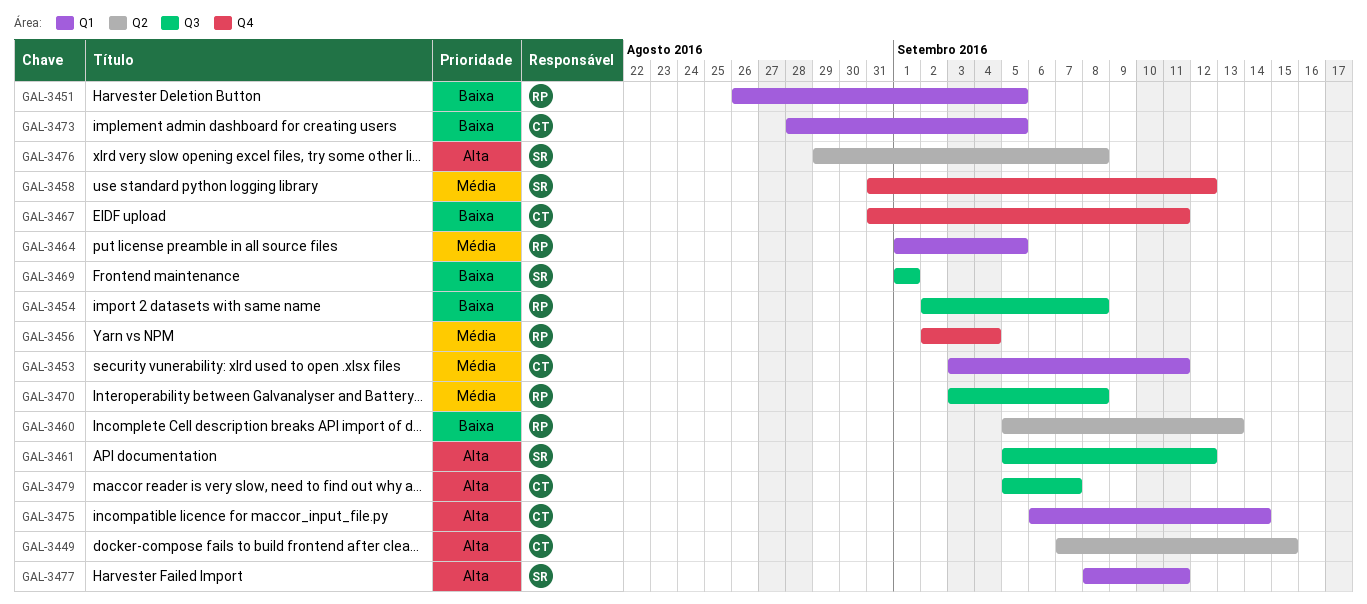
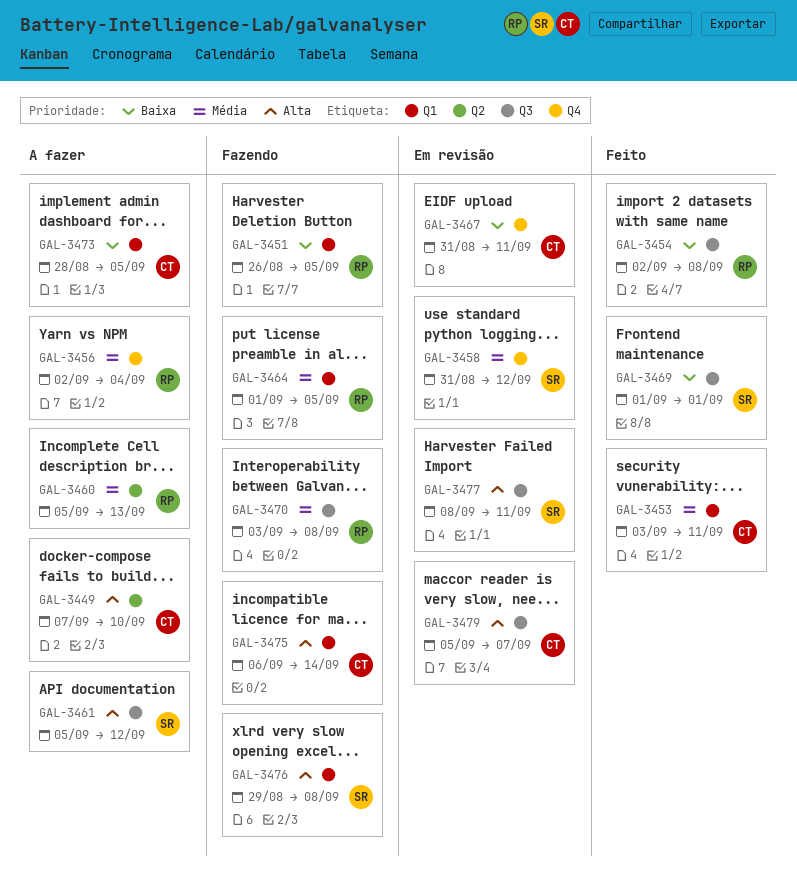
GAL-3449, due: Sep 15 -> Sep 10
GAL-3460, priority: Baixa -> Média
GAL-3476, label: Q2 -> Q1
GAL-3477, label: Q1 -> Q3

